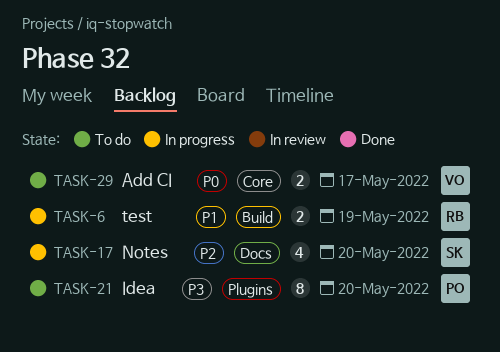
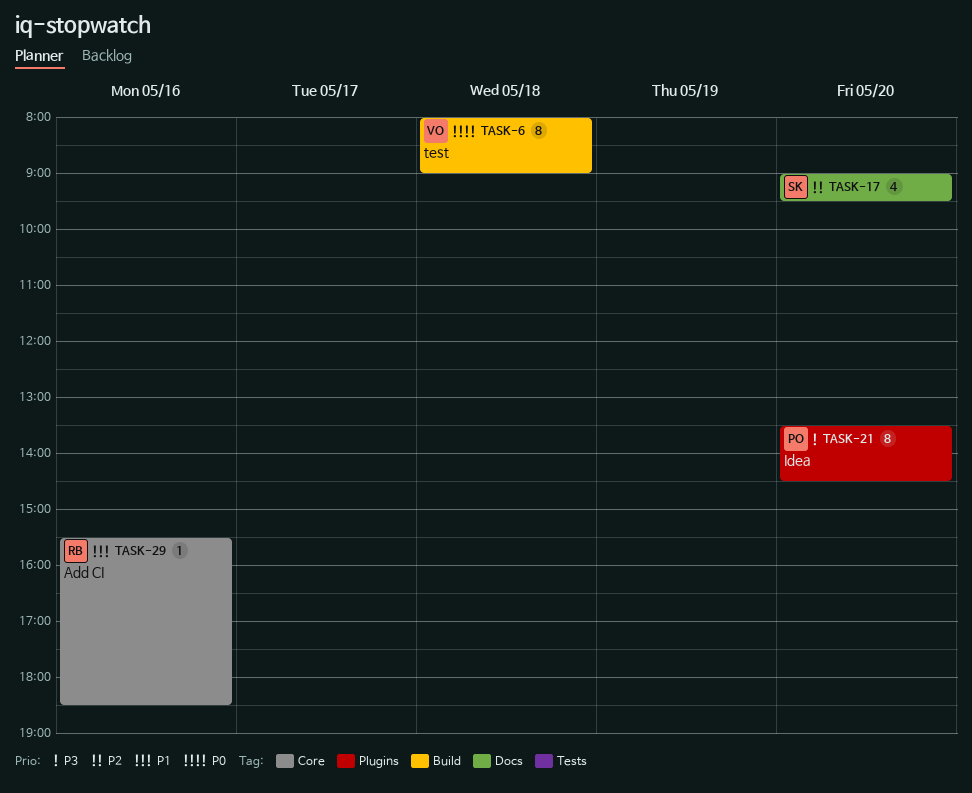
TASK-6, owner: RB -> VO
TASK-6, priority: P1 -> P0
TASK-6, estimate: 2 -> 8
TASK-6, day: May 19 -> May 18
TASK-29, owner: VO -> RB
TASK-29, priority: P0 -> P1
TASK-29, estimate: 2 -> 1
TASK-29, day: May 17 -> May 16

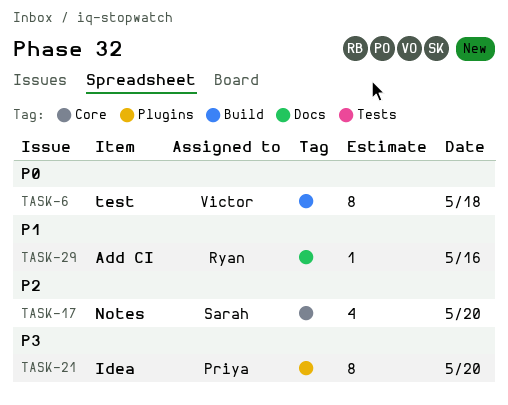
TASK-17, label: Docs -> Core
TASK-29, label: Core -> Docs

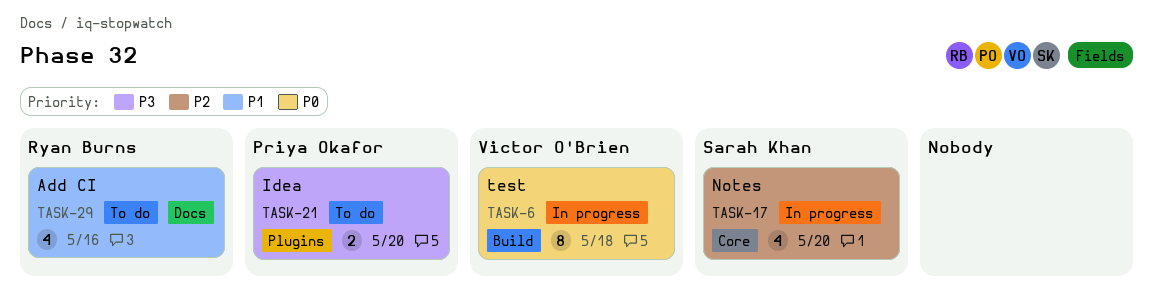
TASK-21, estimate: 8 -> 2
TASK-29, estimate: 1 -> 4

